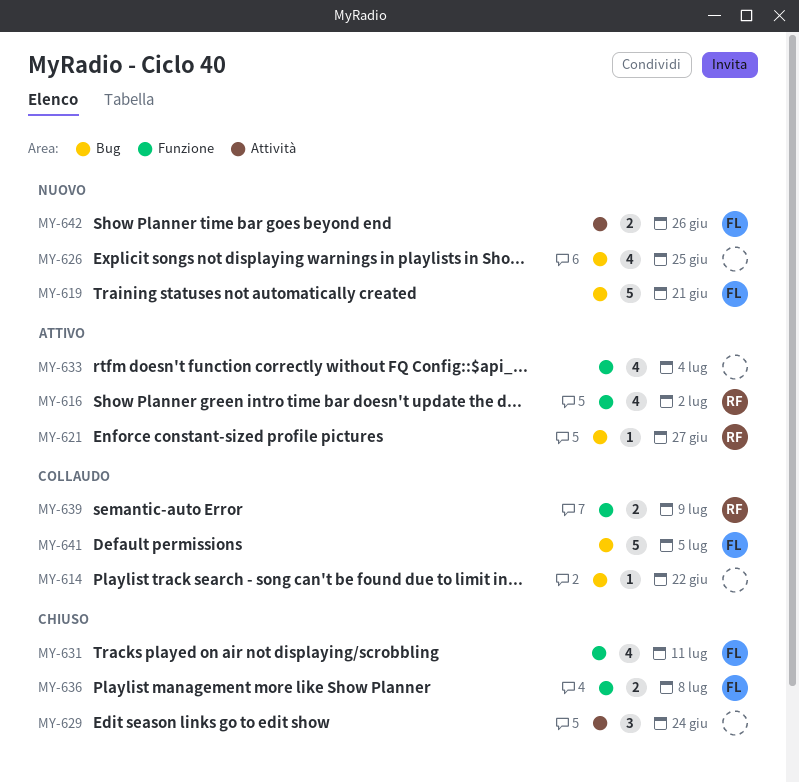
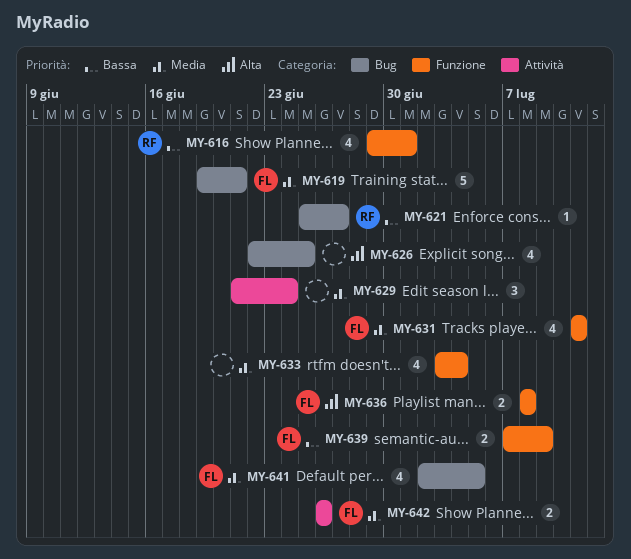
MY-614: present -> none
MY-616, due: Jul 2 -> Jul 1
MY-639, owner: RF -> FL
MY-641, estimate: 5 -> 4

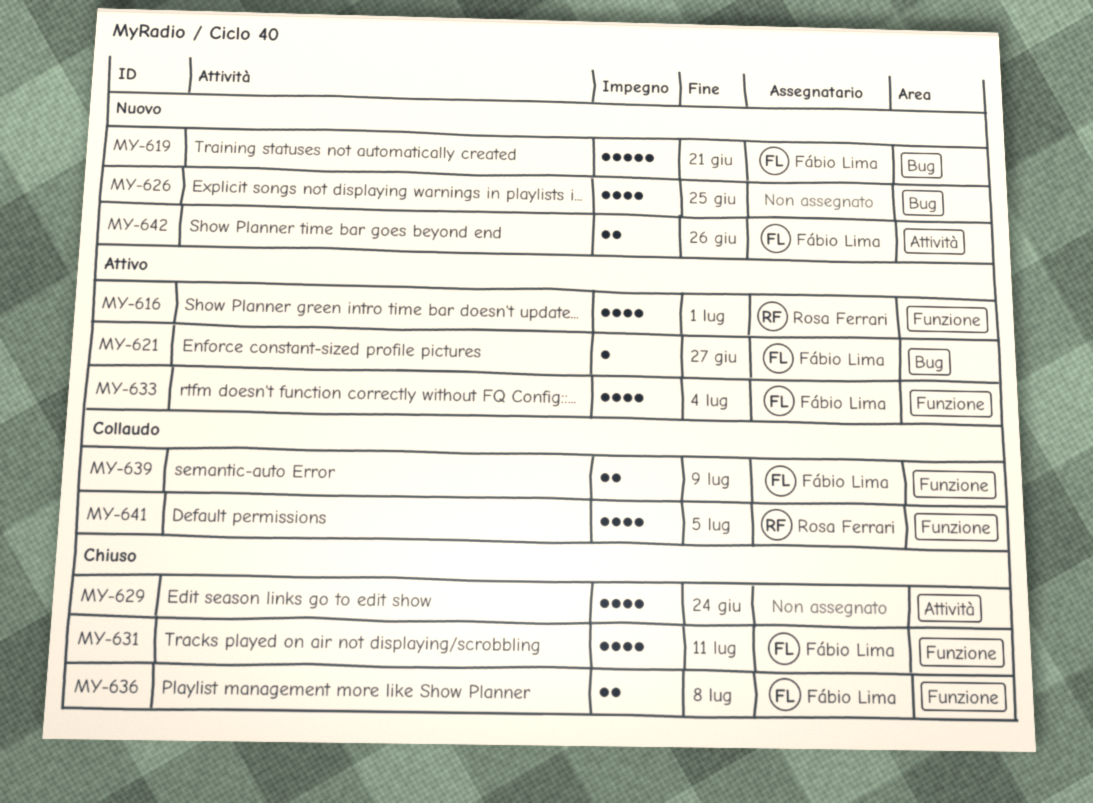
MY-621, owner: Rosa Ferrari -> Fábio Lima
MY-629, estimate: 3 -> 4
MY-633, owner: none -> Fábio Lima
MY-641, owner: Fábio Lima -> Rosa Ferrari
MY-641, label: Bug -> Funzione

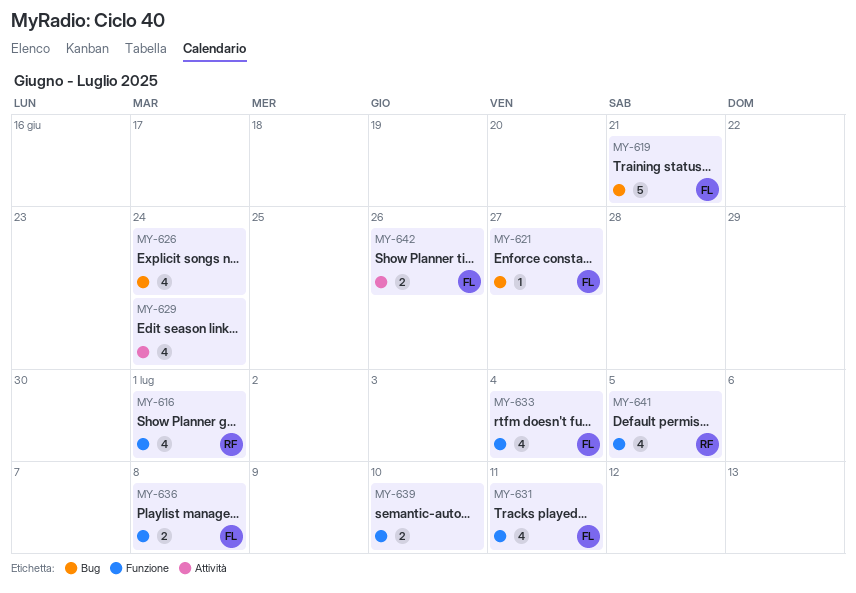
MY-626, due: Jun 25 -> Jun 24
MY-639, owner: Fábio Lima -> none
MY-639, due: Jul 9 -> Jul 10

